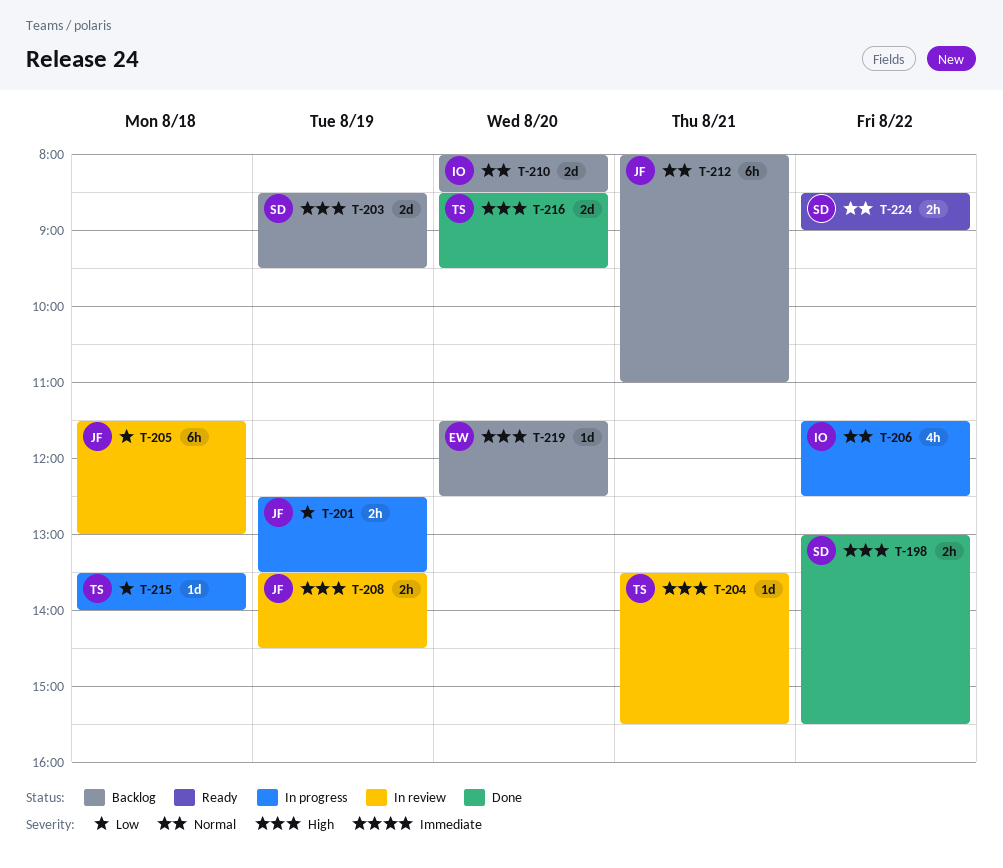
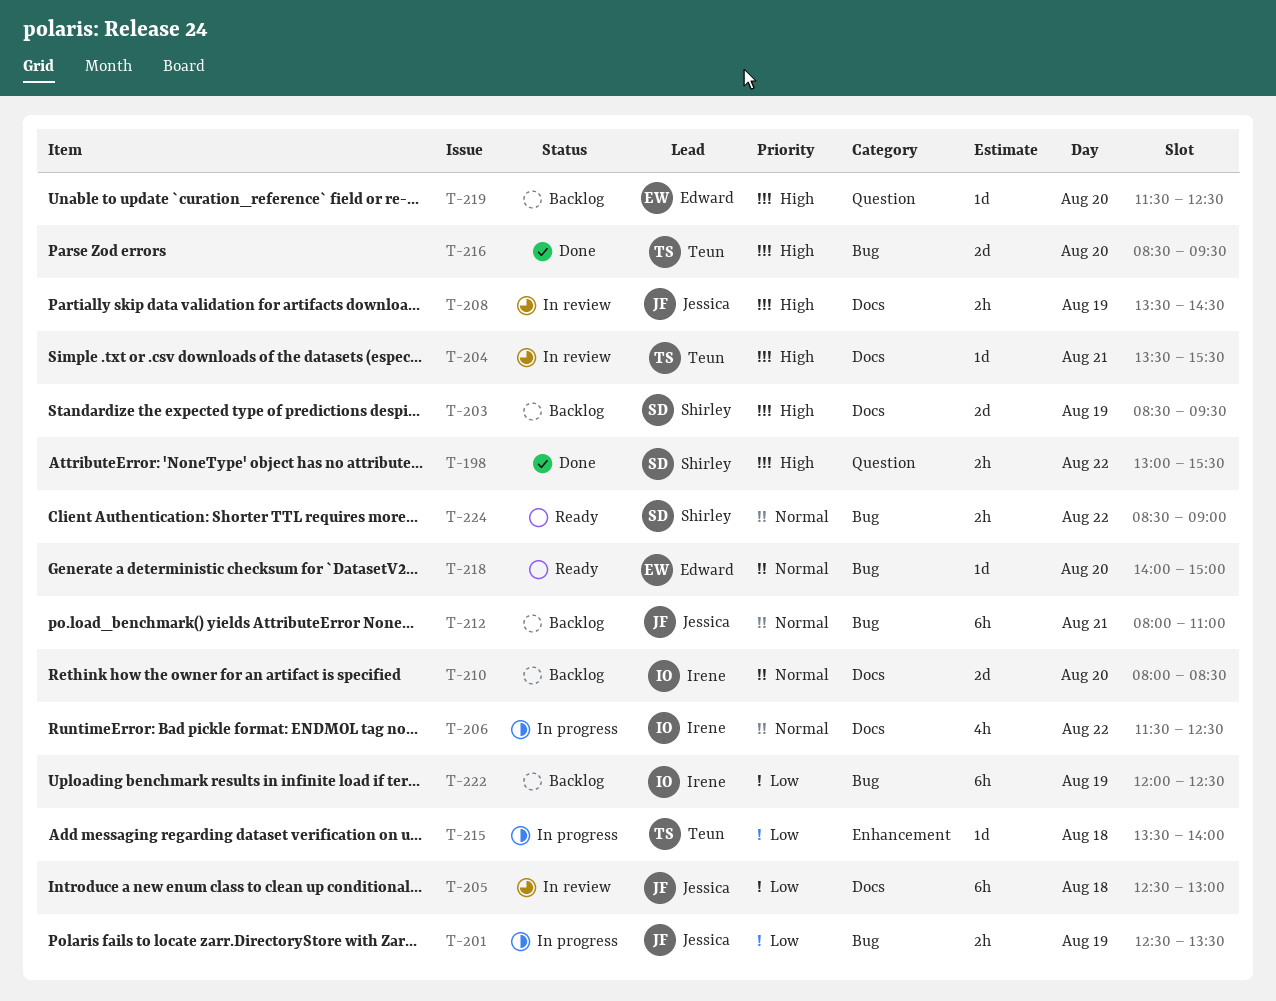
T-205, begins: 11:30 -> 12:30
T-218: none -> present
T-222: none -> present

